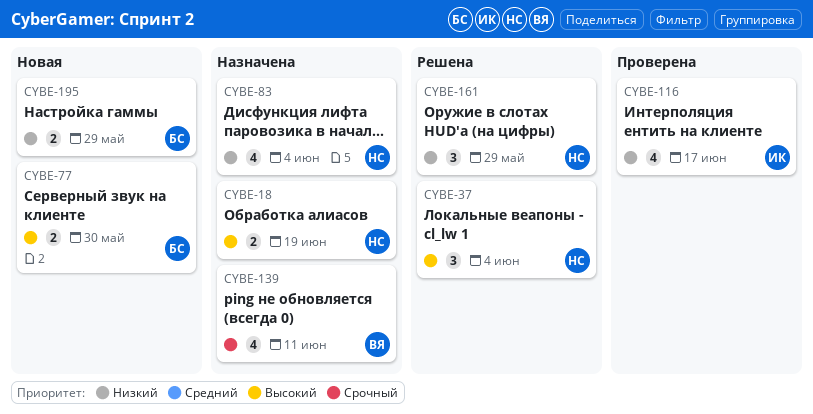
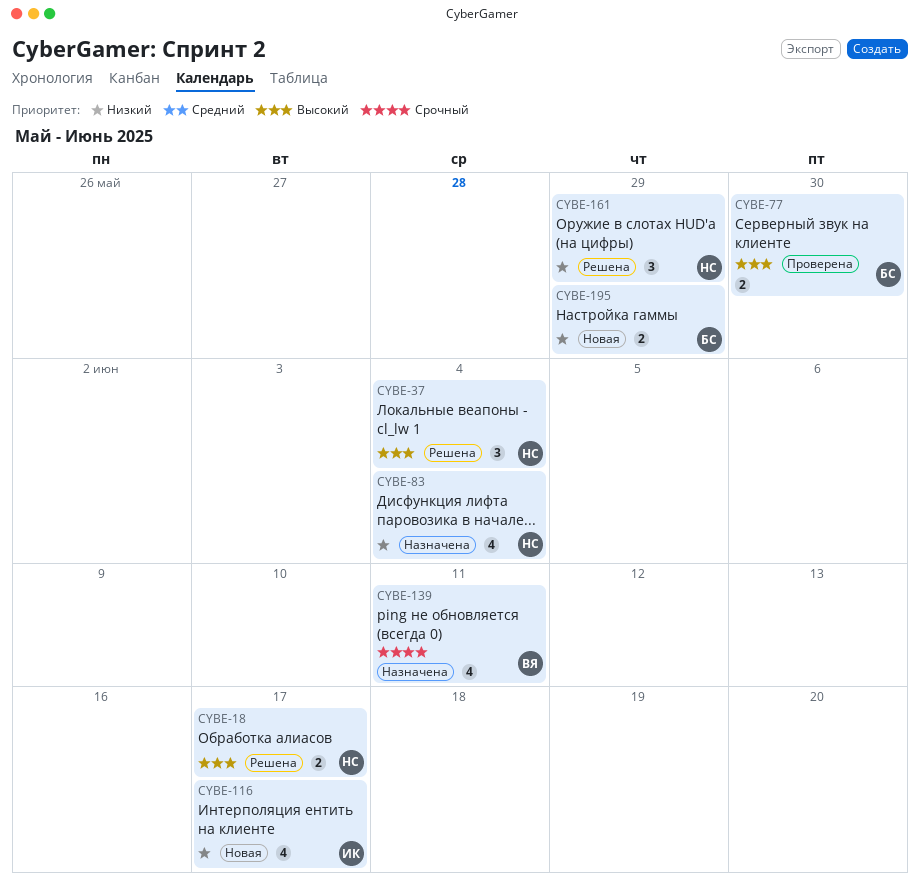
CYBE-18, status: Назначена -> Решена
CYBE-18, due: Jun 19 -> Jun 17
CYBE-77, status: Новая -> Проверена
CYBE-116, status: Проверена -> Новая

